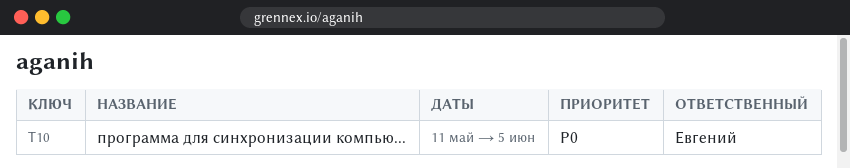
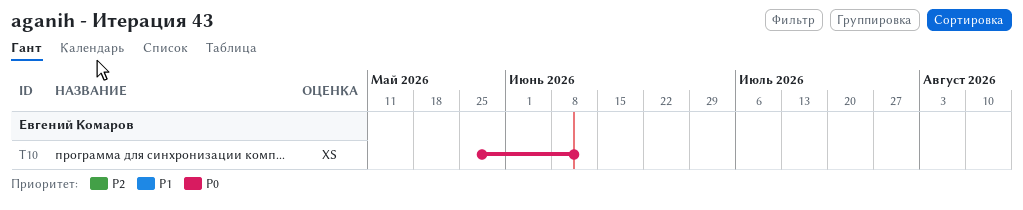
T10, start: May 11 -> May 25
T10, due: Jun 5 -> Jun 12

